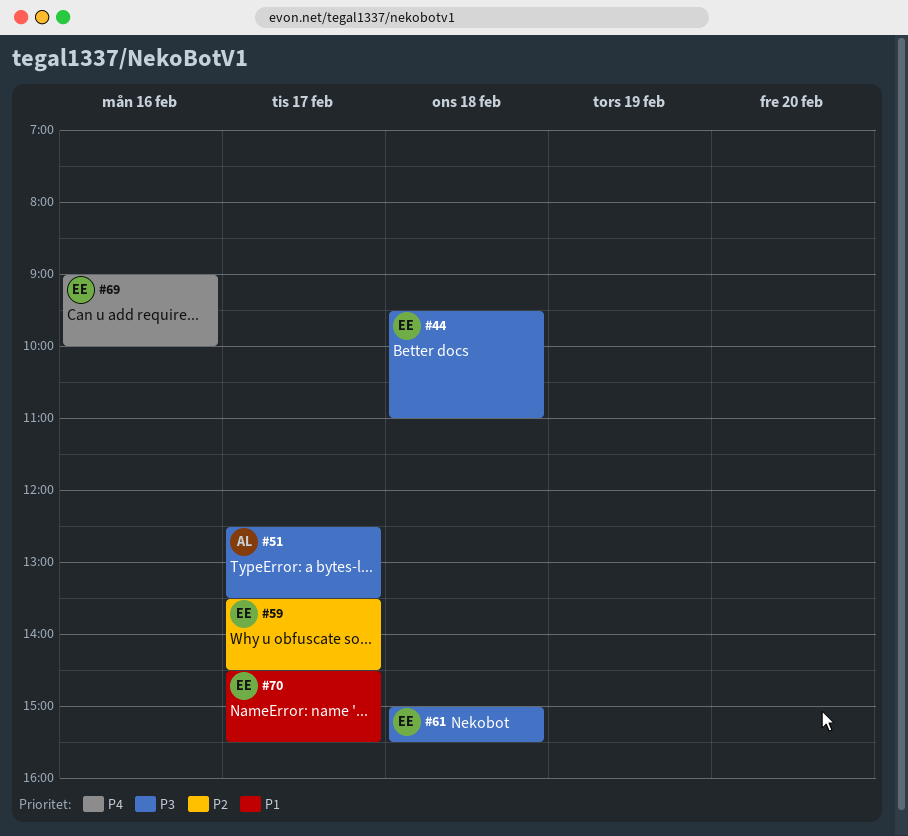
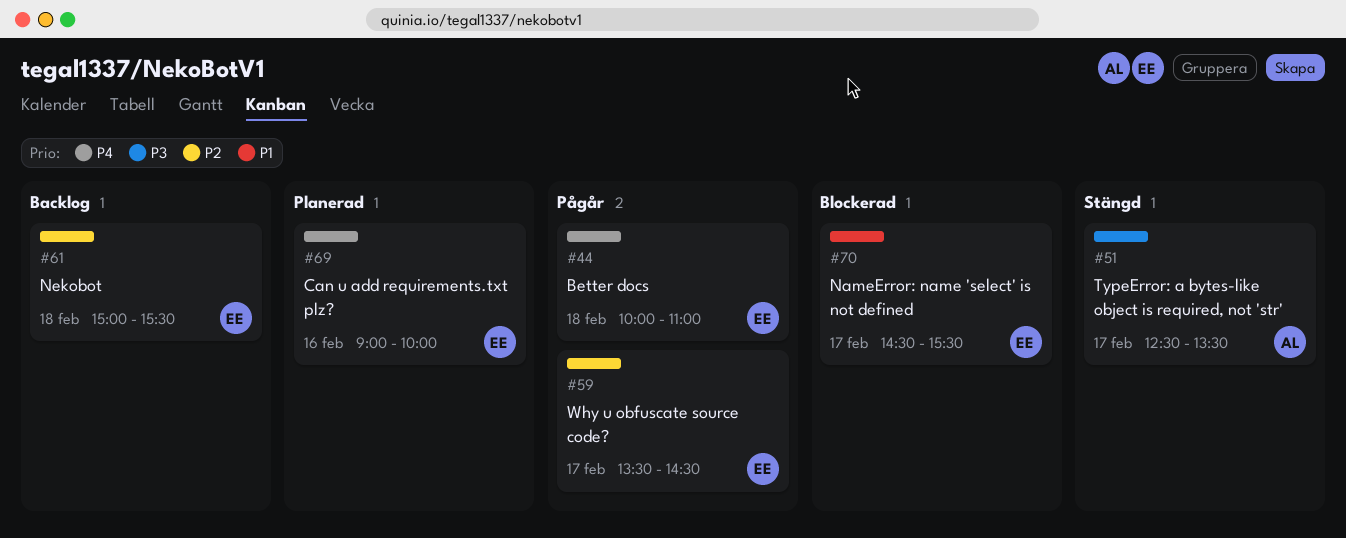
#44, priority: P3 -> P4
#44, begins: 09:30 -> 10:00
#61, priority: P3 -> P2

